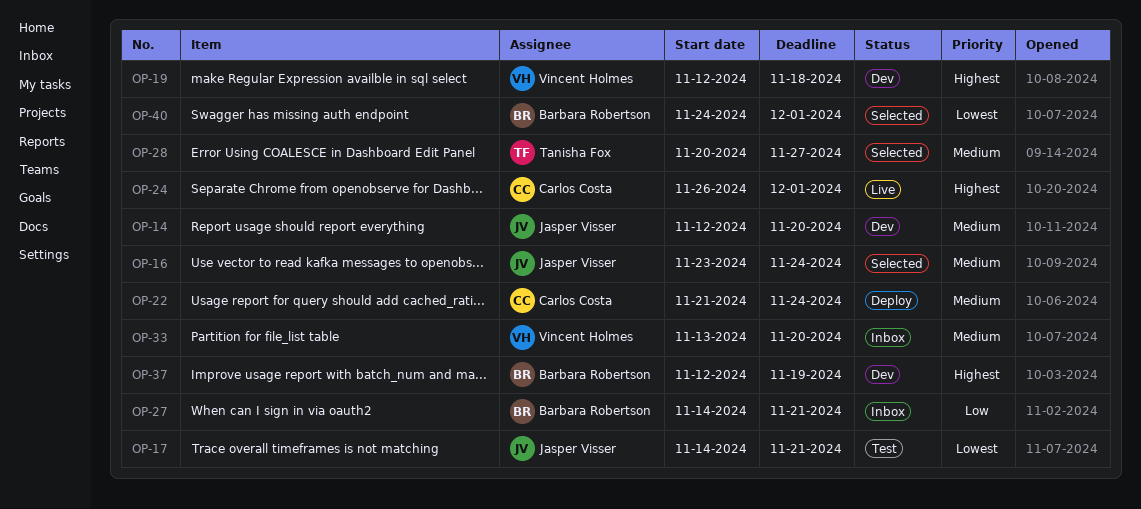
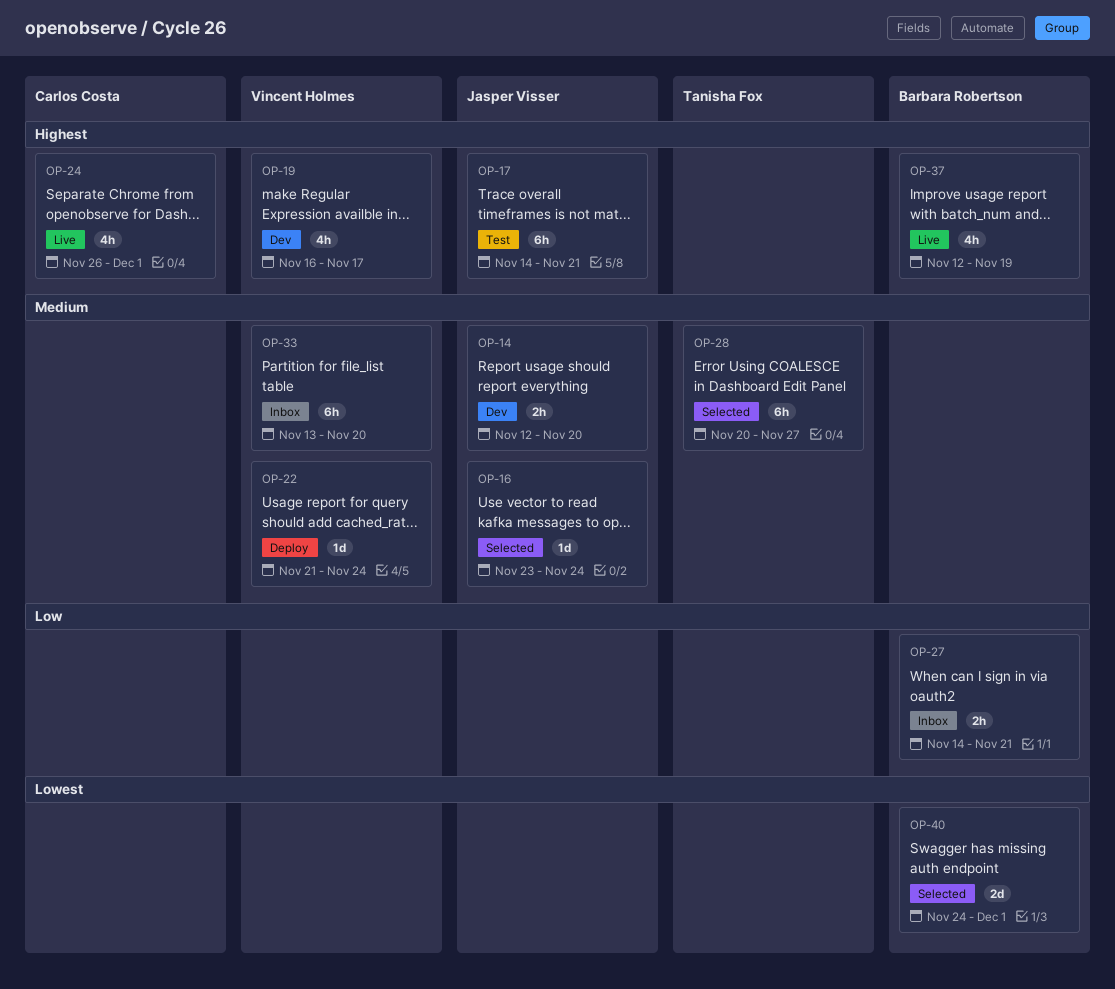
OP-17, priority: Lowest -> Highest
OP-19, start: Nov 12 -> Nov 16
OP-19, due: Nov 18 -> Nov 17
OP-22, owner: Carlos Costa -> Vincent Holmes
OP-37, status: Dev -> Live

